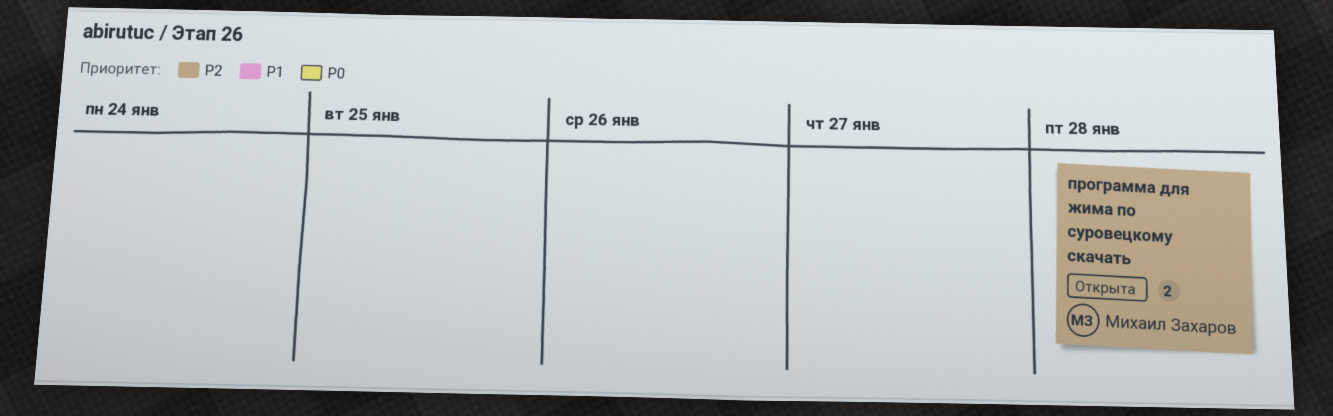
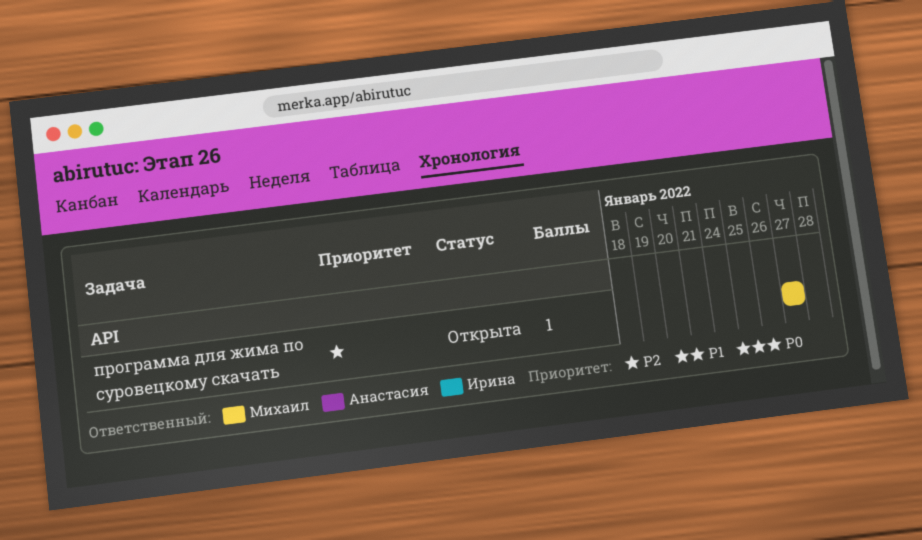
программа для жима по суровецкому скачать, estimate: 2 -> 1
программа для жима по суровецкому скачать, due: Jan 28 -> Jan 27

